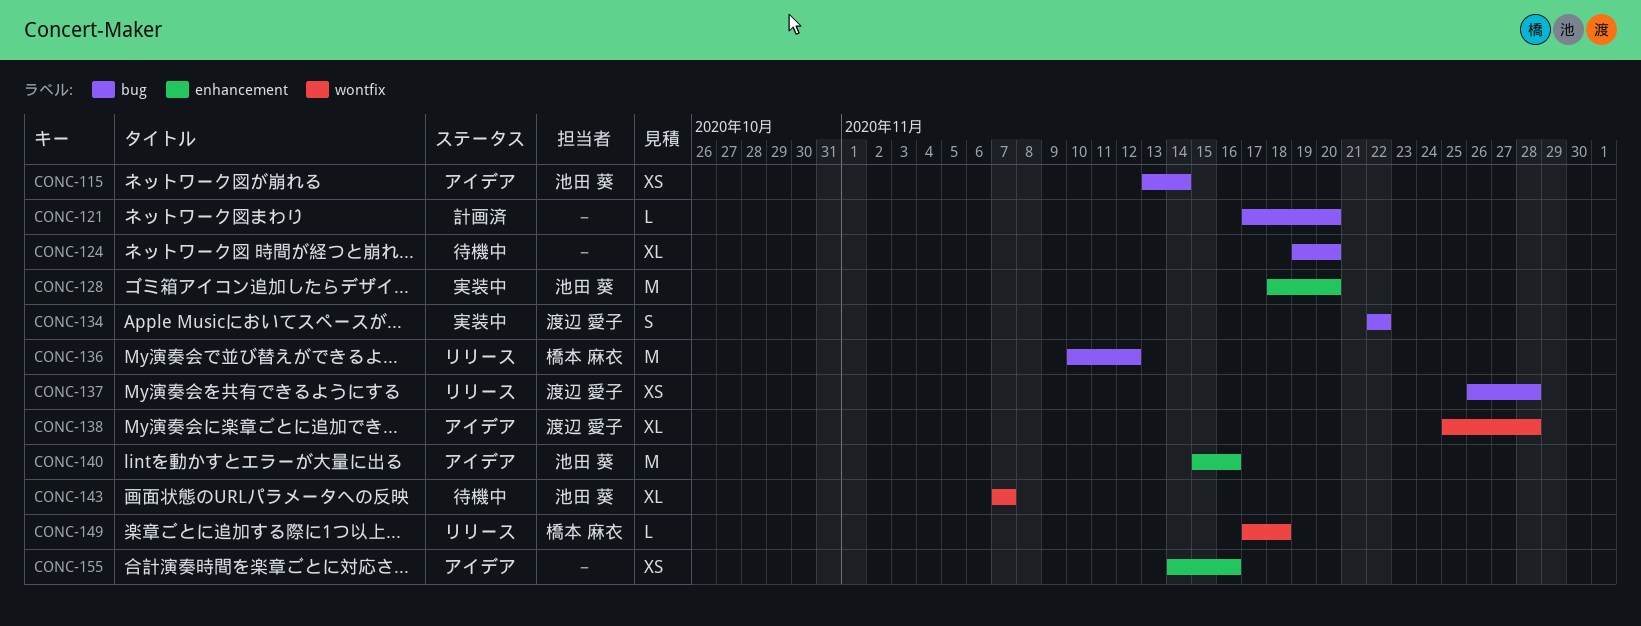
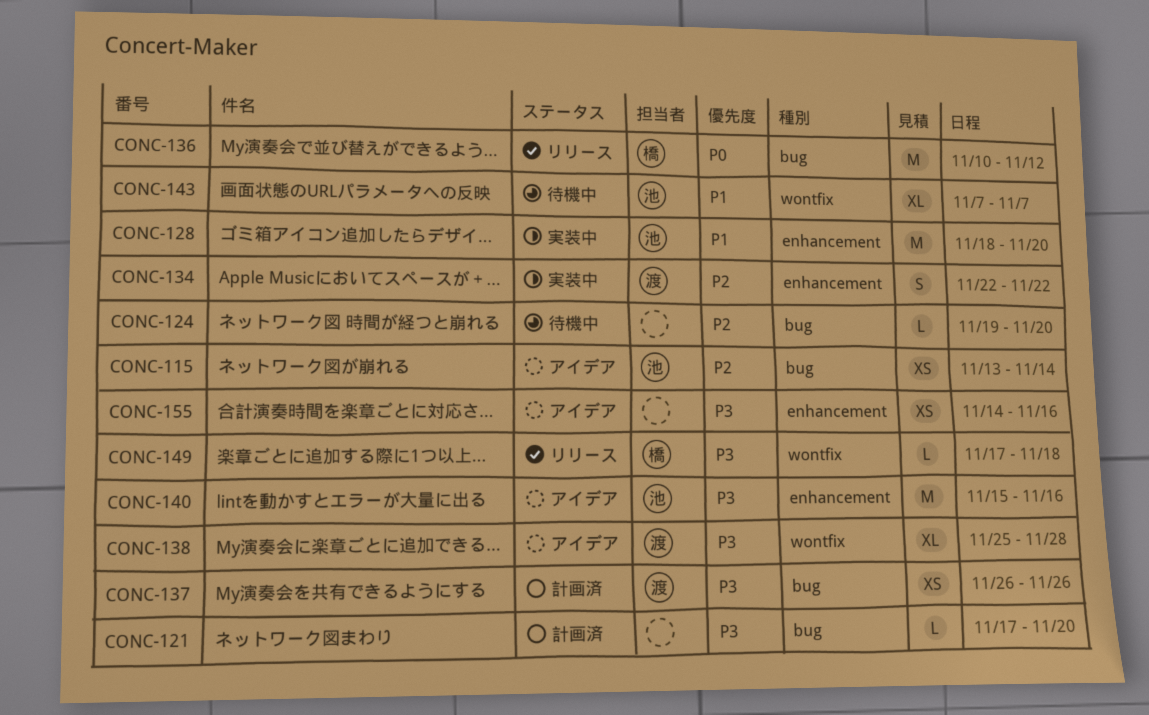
CONC-124, estimate: XL -> L
CONC-134, label: bug -> enhancement
CONC-137, status: リリース -> 計画済
CONC-137, due: Nov 28 -> Nov 26

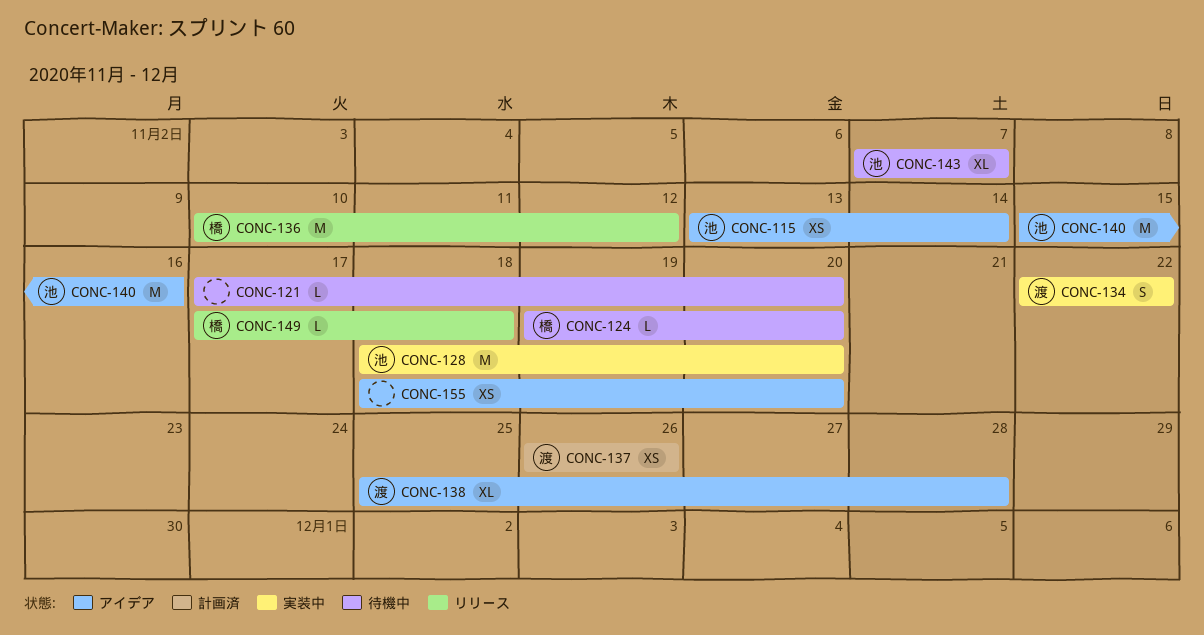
CONC-121, status: 計画済 -> 待機中
CONC-124, owner: none -> 橋
CONC-155, start: Nov 14 -> Nov 18
CONC-155, due: Nov 16 -> Nov 20

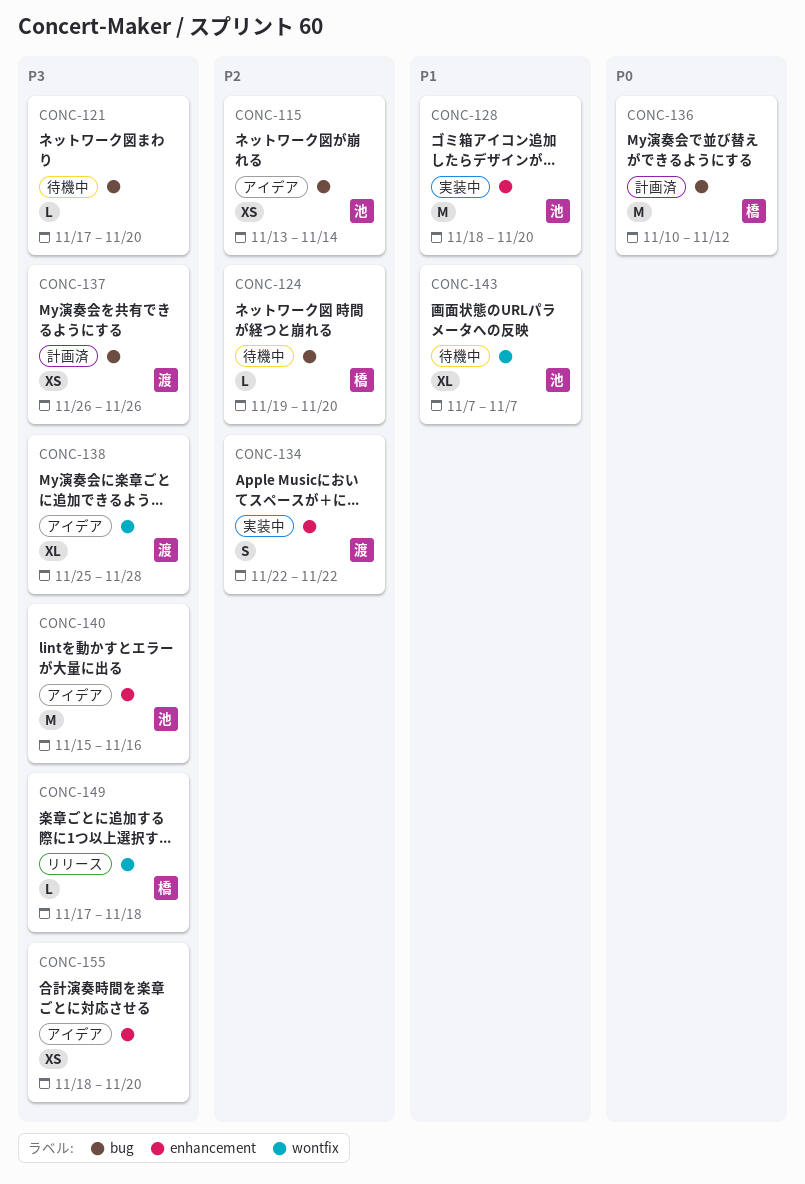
CONC-136, status: リリース -> 計画済

